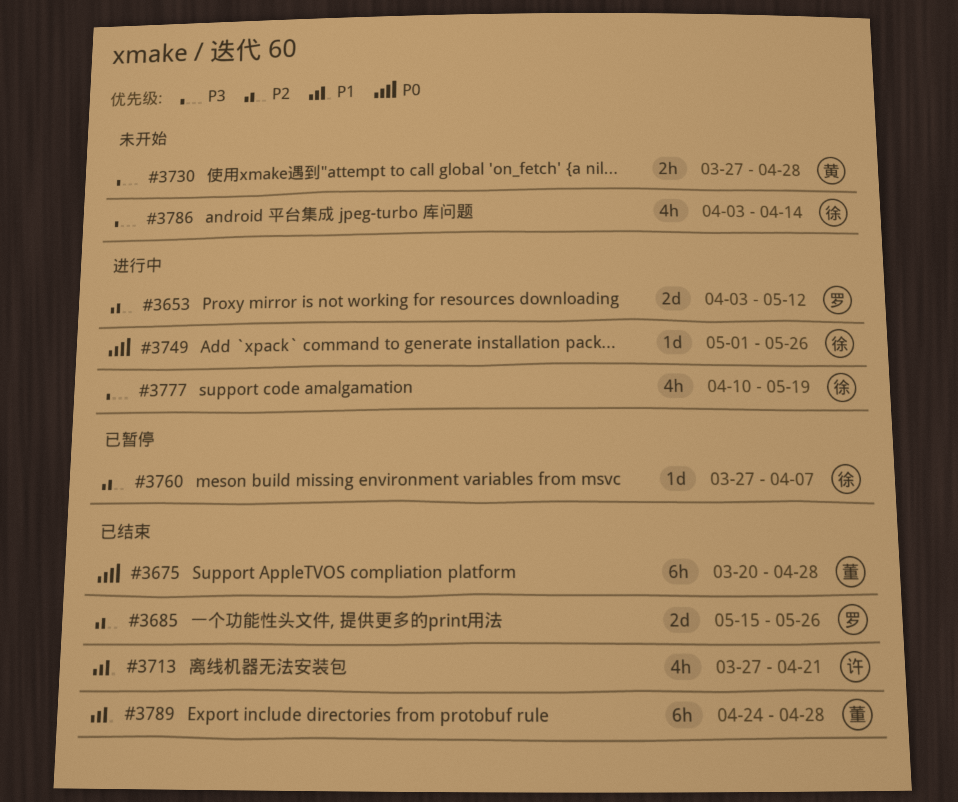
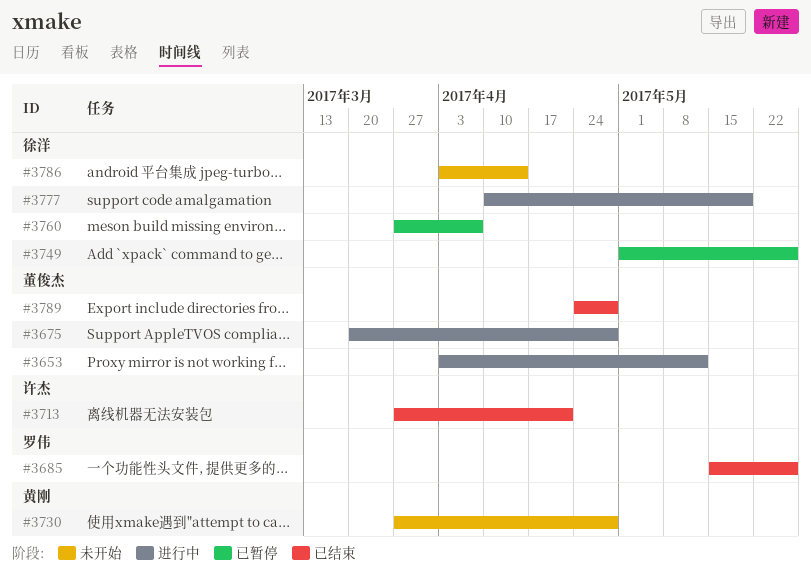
#3653, owner: 罗伟 -> 董俊杰
#3675, status: 已结束 -> 进行中
#3749, status: 进行中 -> 已暂停

